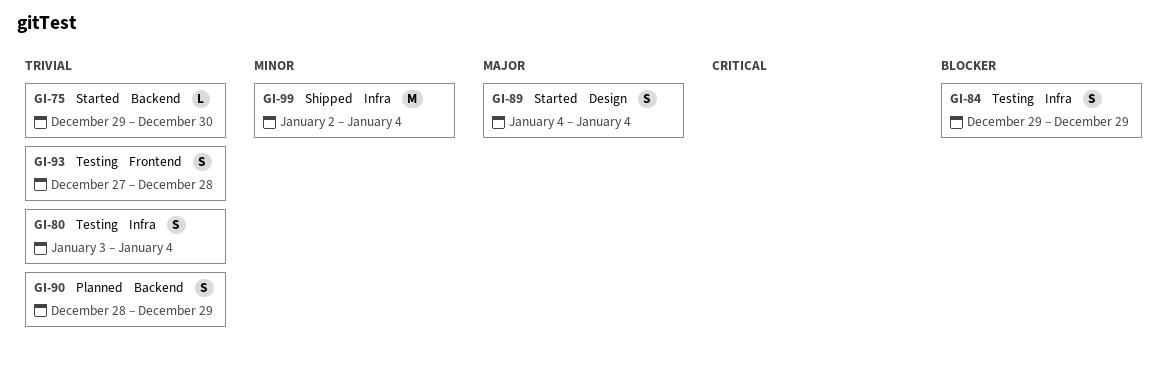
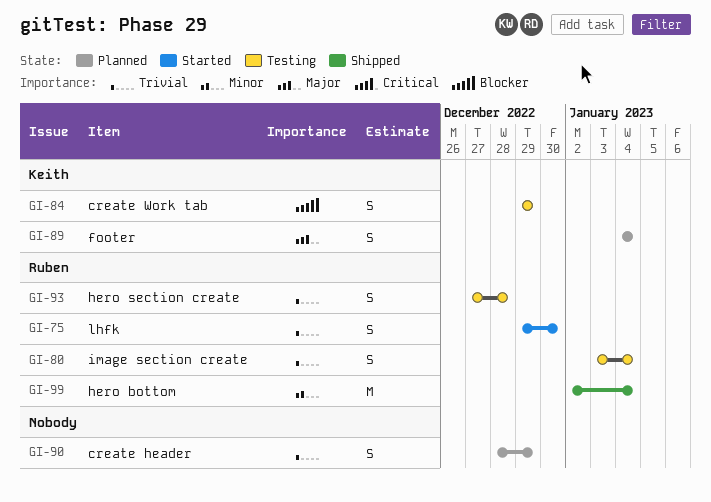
GI-75, estimate: L -> S
GI-89, status: Started -> Planned

